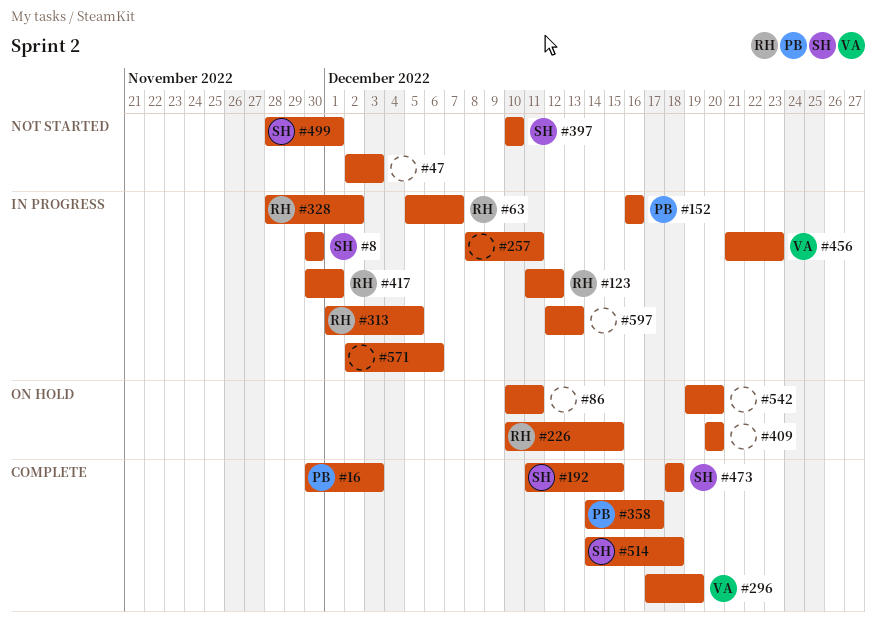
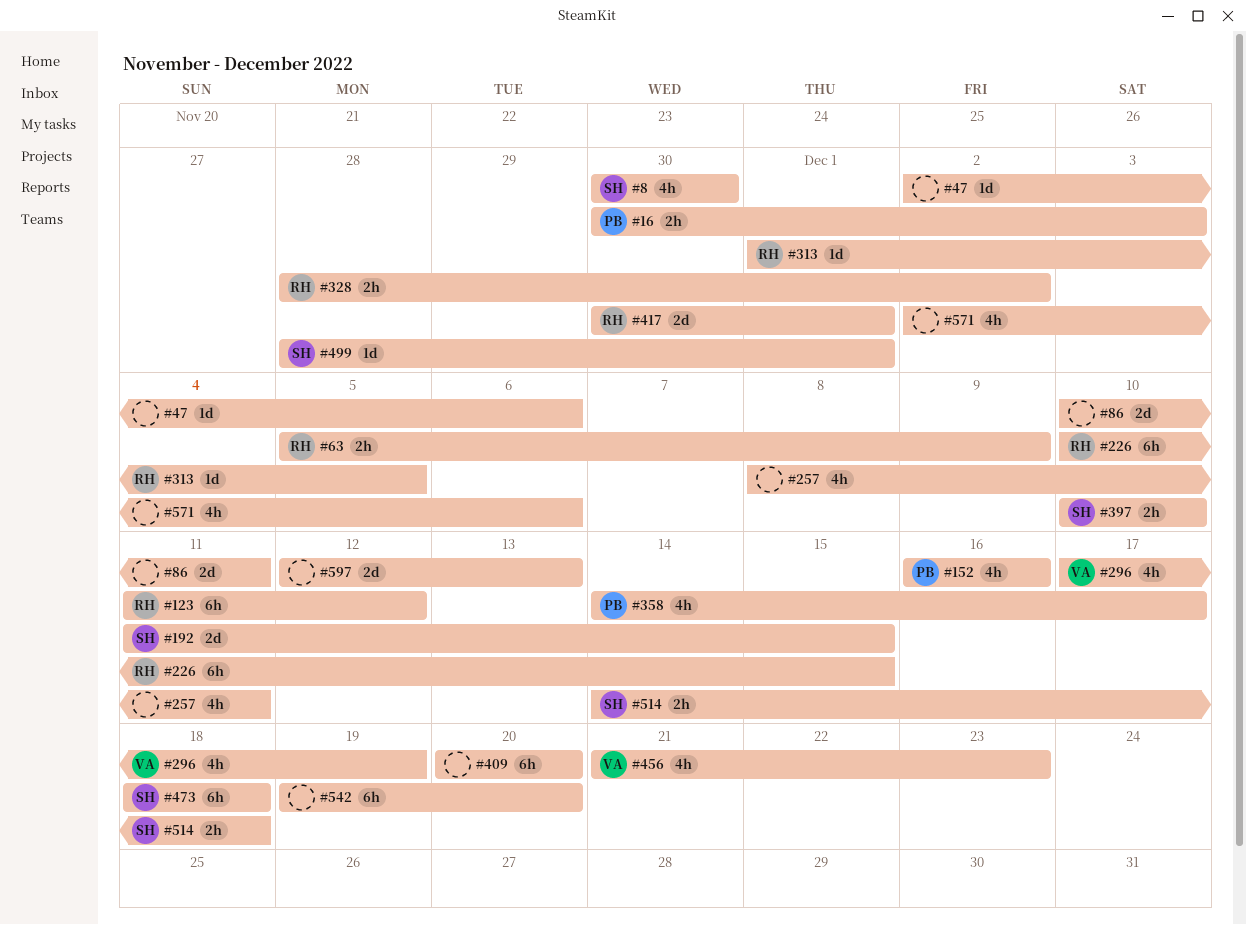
#47, due: Dec 3 -> Dec 6
#63, due: Dec 7 -> Dec 9

